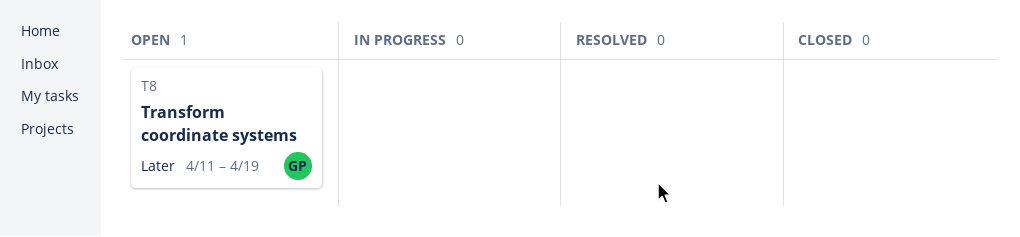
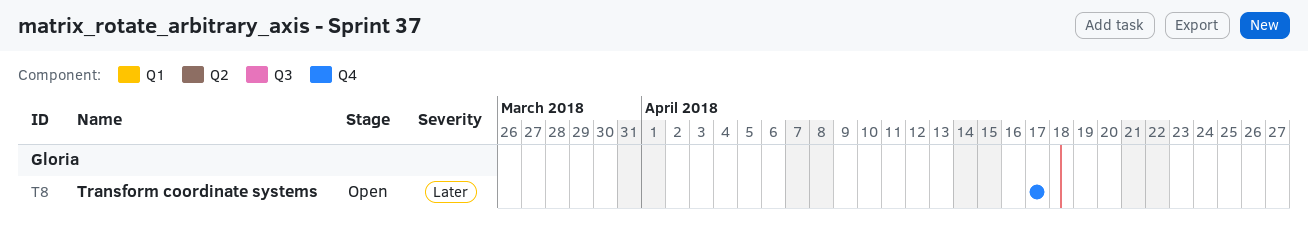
T8, start: Apr 11 -> Apr 17
T8, due: Apr 19 -> Apr 17

